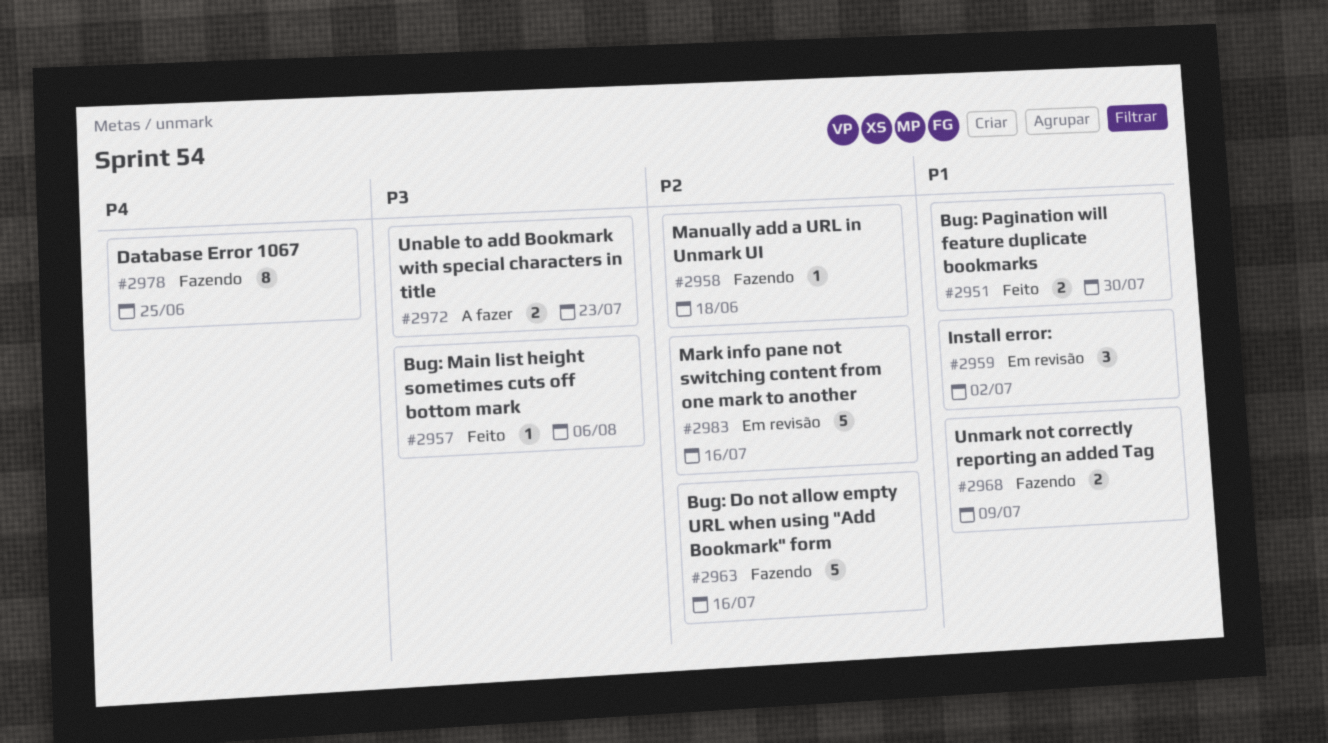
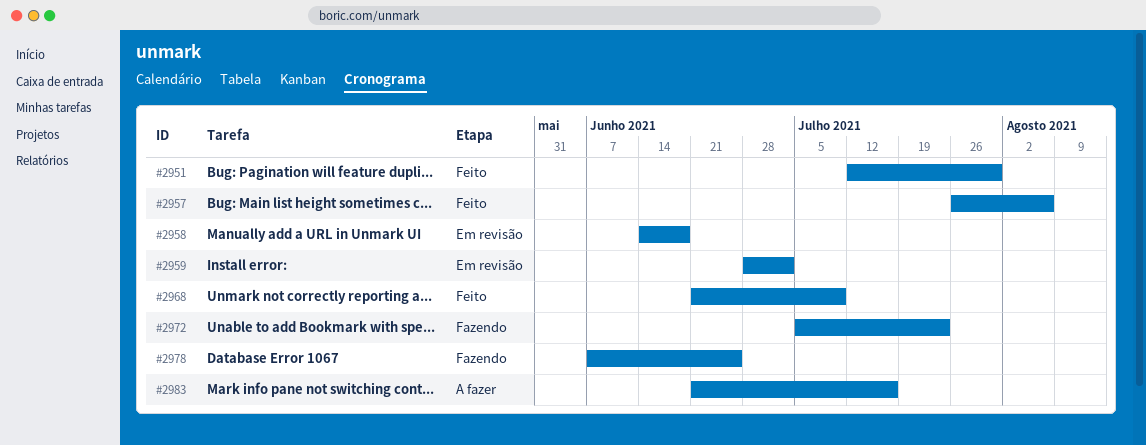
#2958, status: Fazendo -> Em revisão
#2963: present -> none
#2968, status: Fazendo -> Feito
#2972, status: A fazer -> Fazendo
#2983, status: Em revisão -> A fazer

